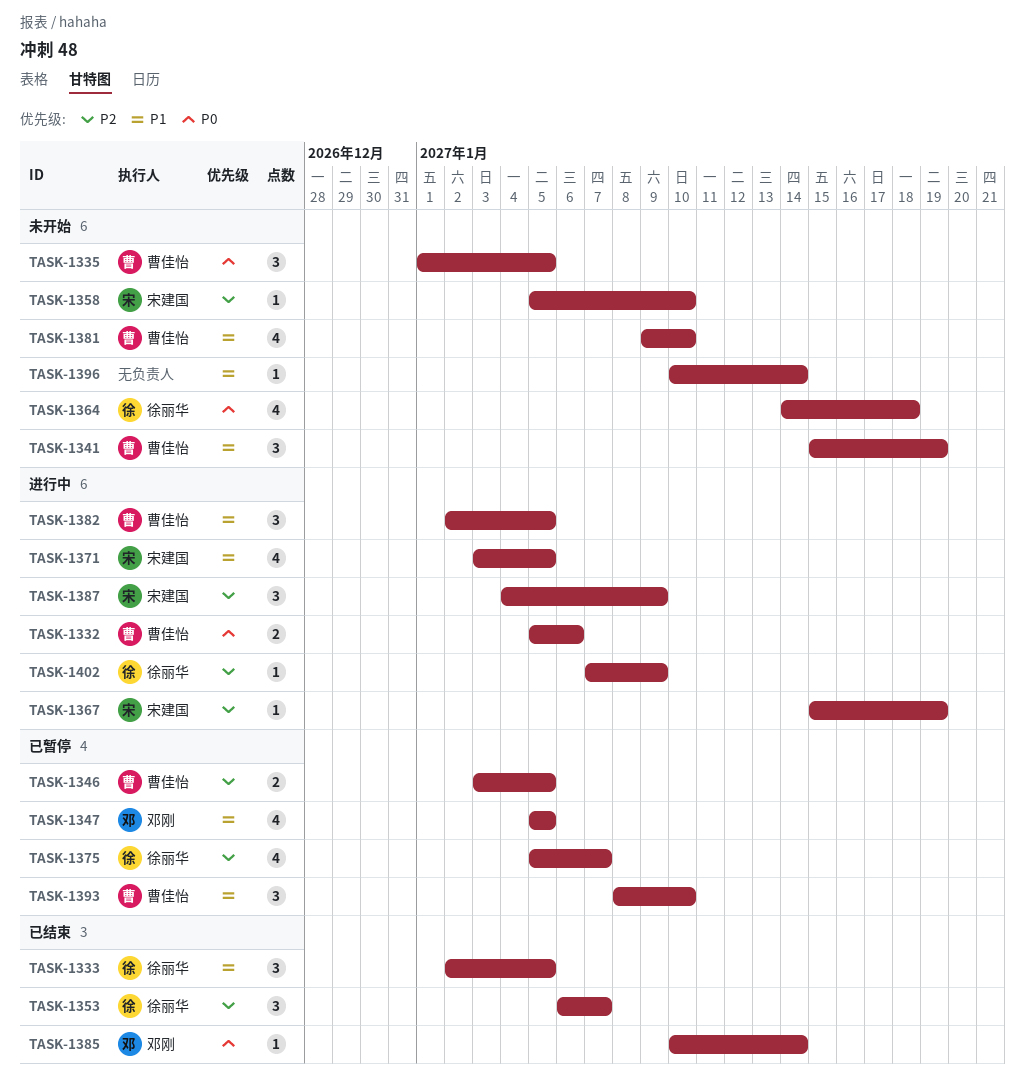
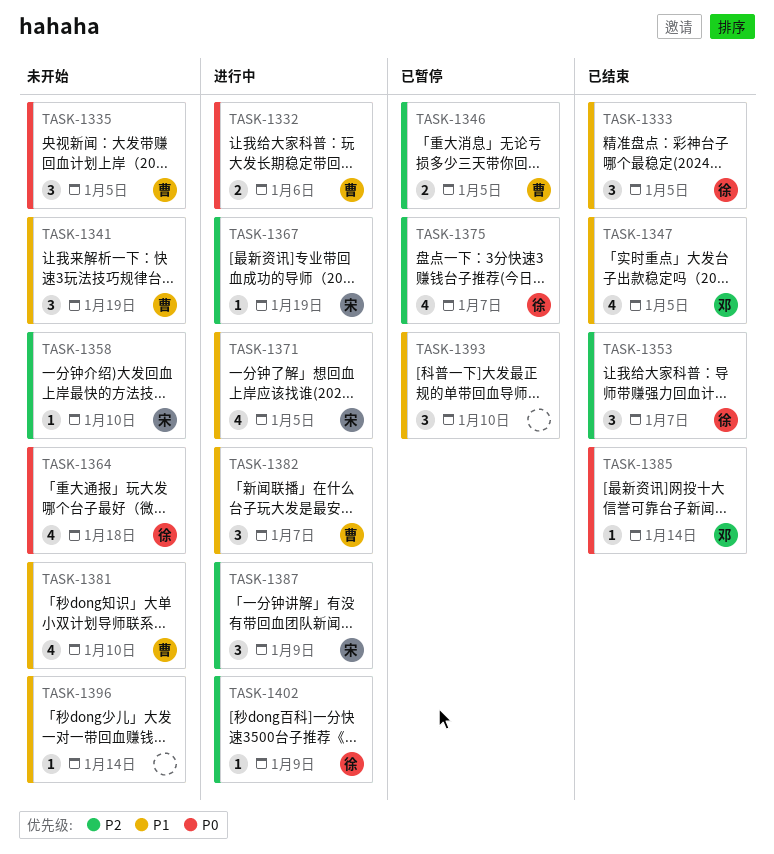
TASK-1347, status: 已暂停 -> 已结束
TASK-1382, due: Jan 5 -> Jan 7
TASK-1393, owner: 曹佳怡 -> none

